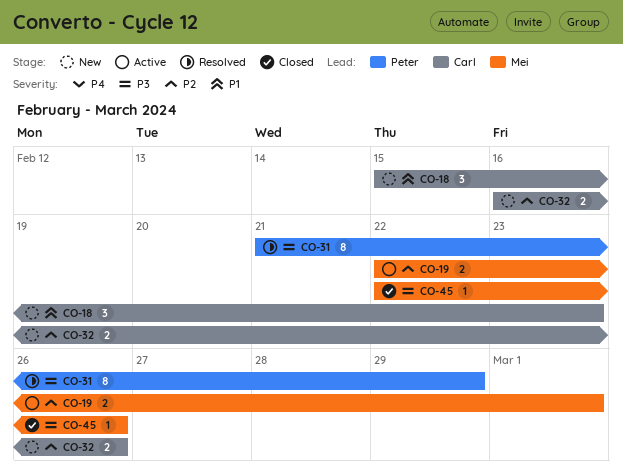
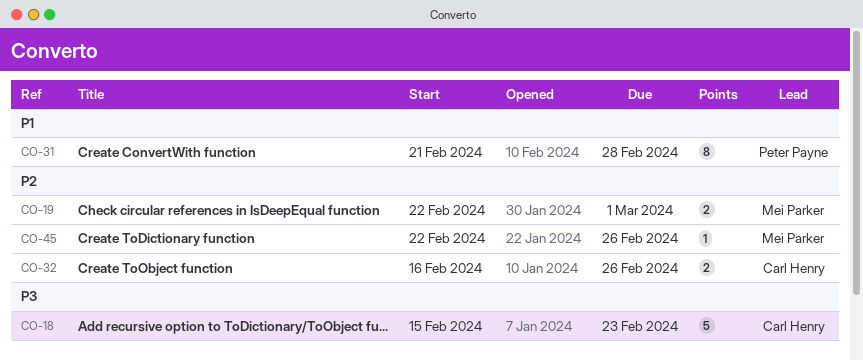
CO-18, priority: P1 -> P3
CO-18, estimate: 3 -> 5
CO-31, priority: P3 -> P1
CO-31, due: Feb 29 -> Feb 28
CO-45, priority: P3 -> P2

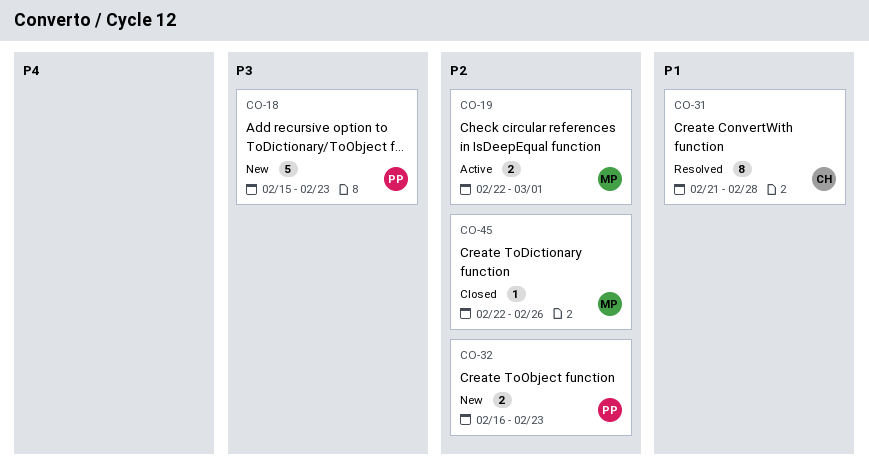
CO-18, owner: Carl Henry -> Peter Payne
CO-31, owner: Peter Payne -> Carl Henry
CO-32, owner: Carl Henry -> Peter Payne
CO-32, due: Feb 26 -> Feb 23

